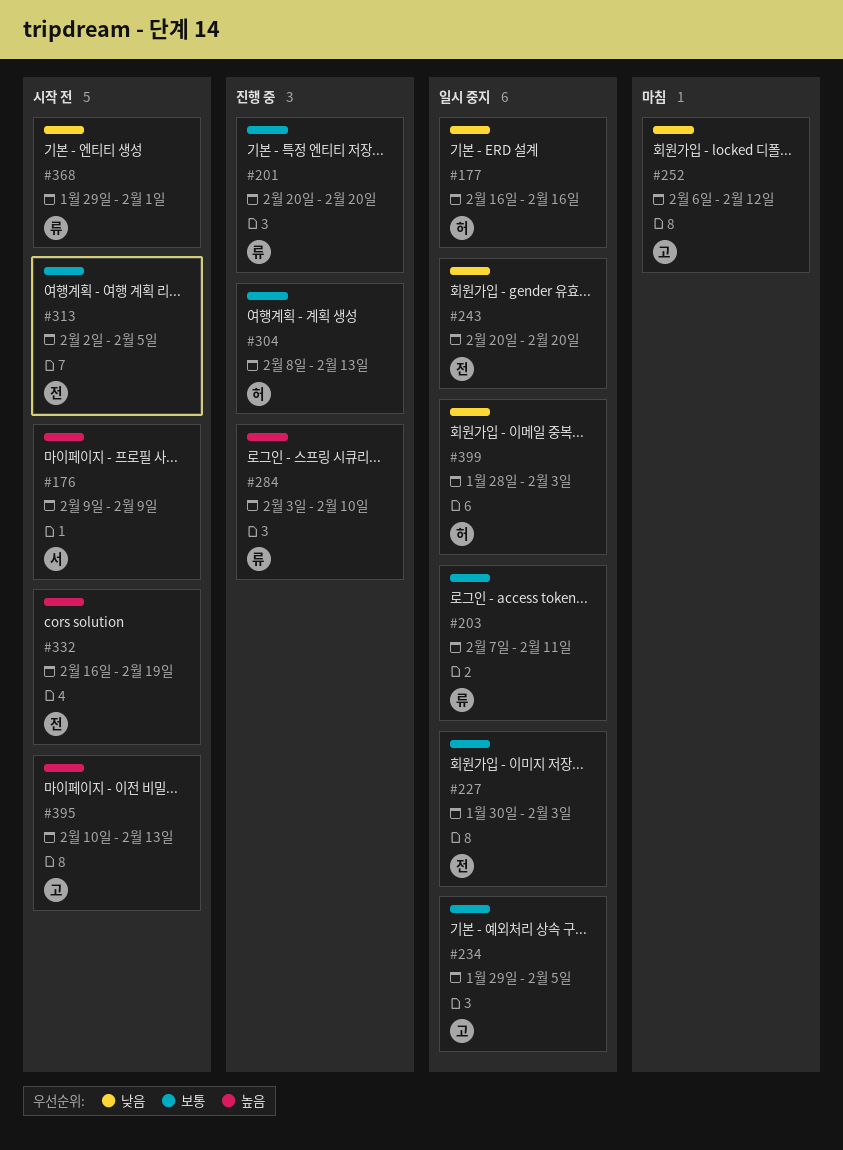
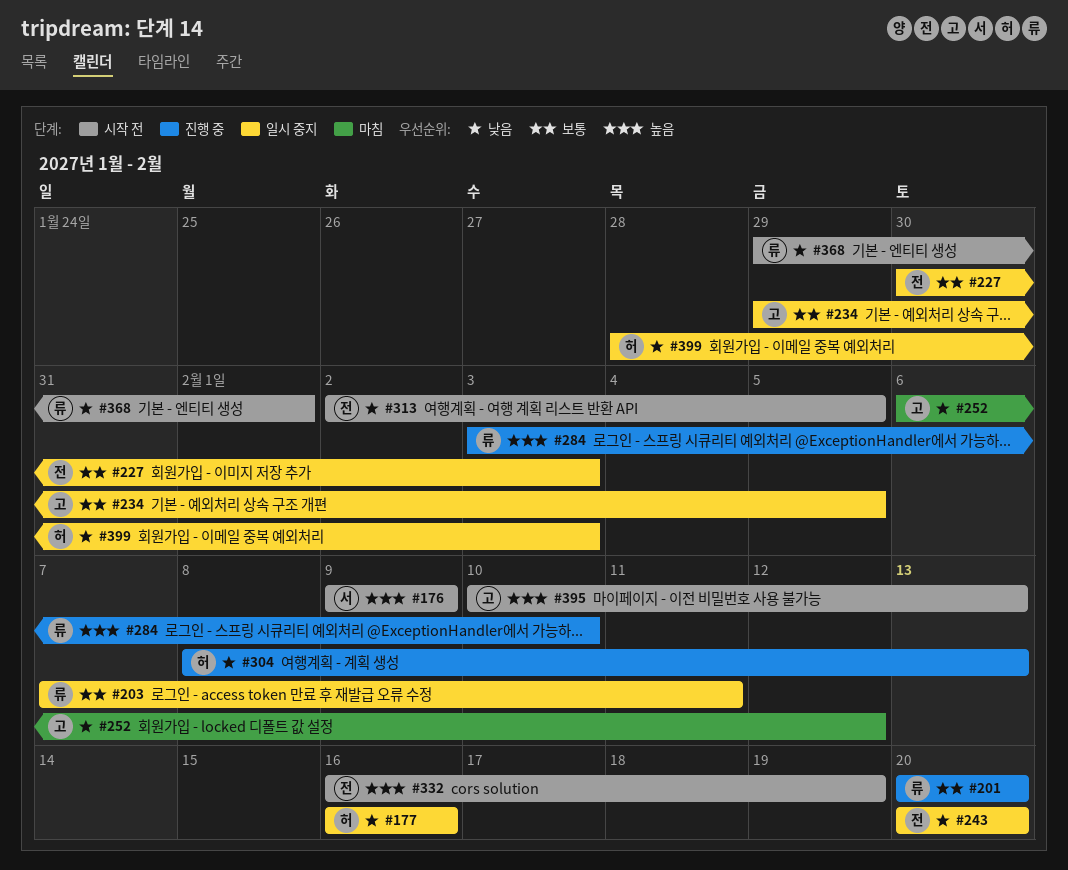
#304, priority: 보통 -> 낮음
#313, priority: 보통 -> 낮음

